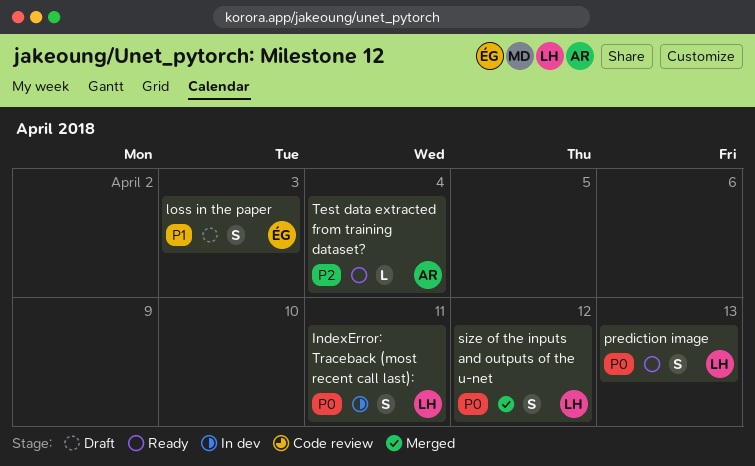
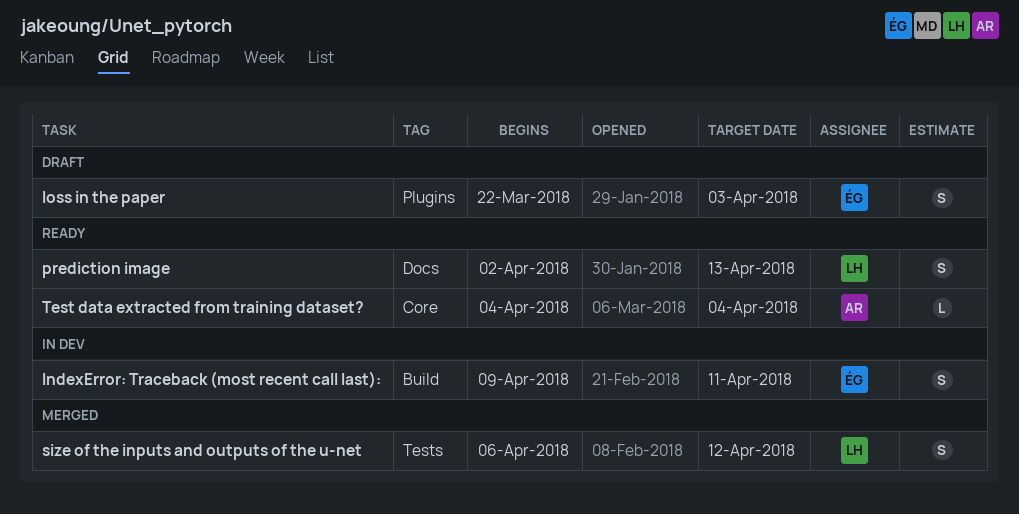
IndexError: Traceback (most recent call last):, owner: LH -> ÉG

